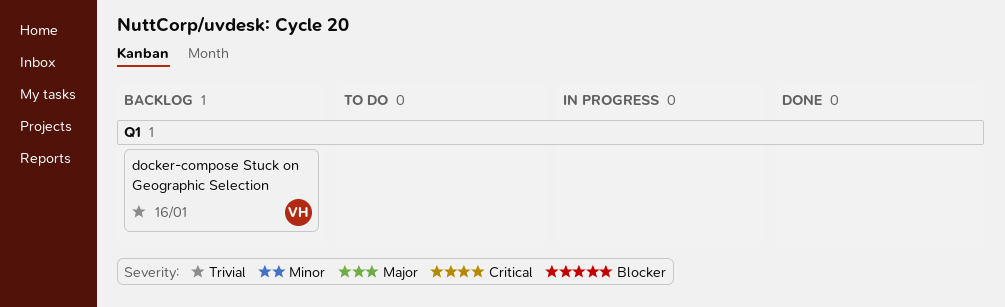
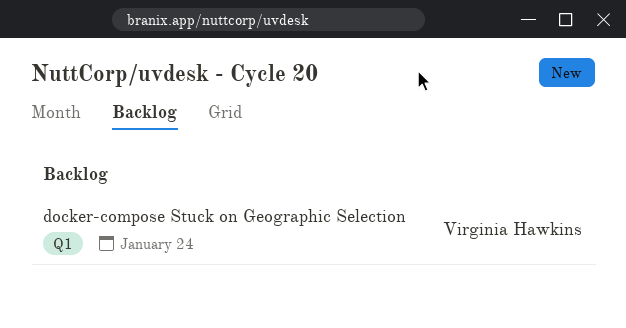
docker-compose Stuck on Geographic Selection, due: Jan 16 -> Jan 24

